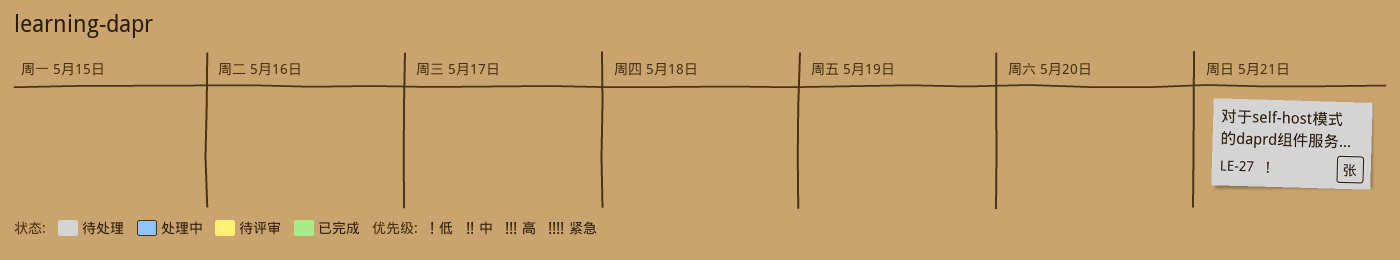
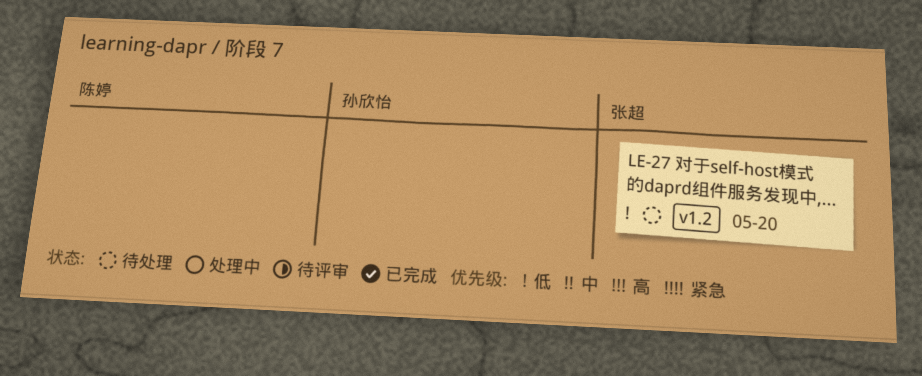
LE-27, due: May 21 -> May 20

